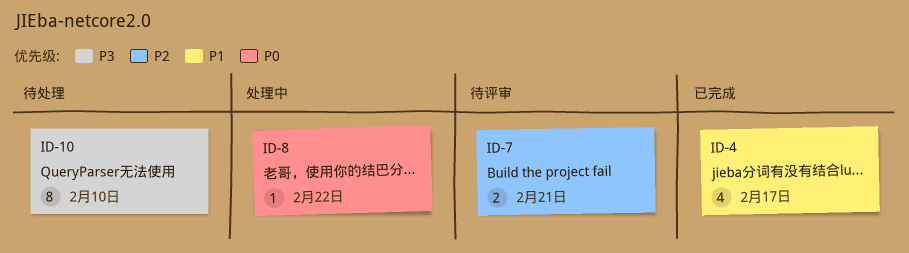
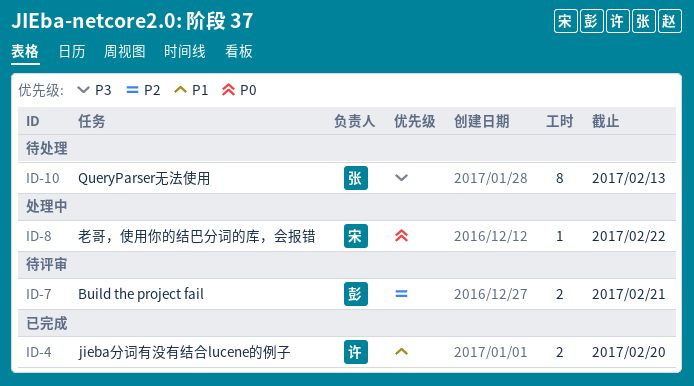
ID-4, estimate: 4 -> 2
ID-4, due: Feb 17 -> Feb 20
ID-10, due: Feb 10 -> Feb 13

